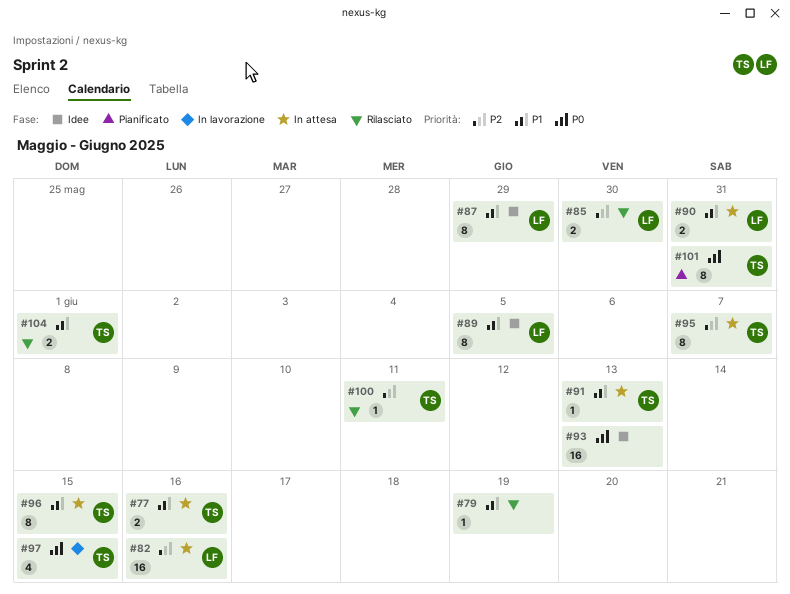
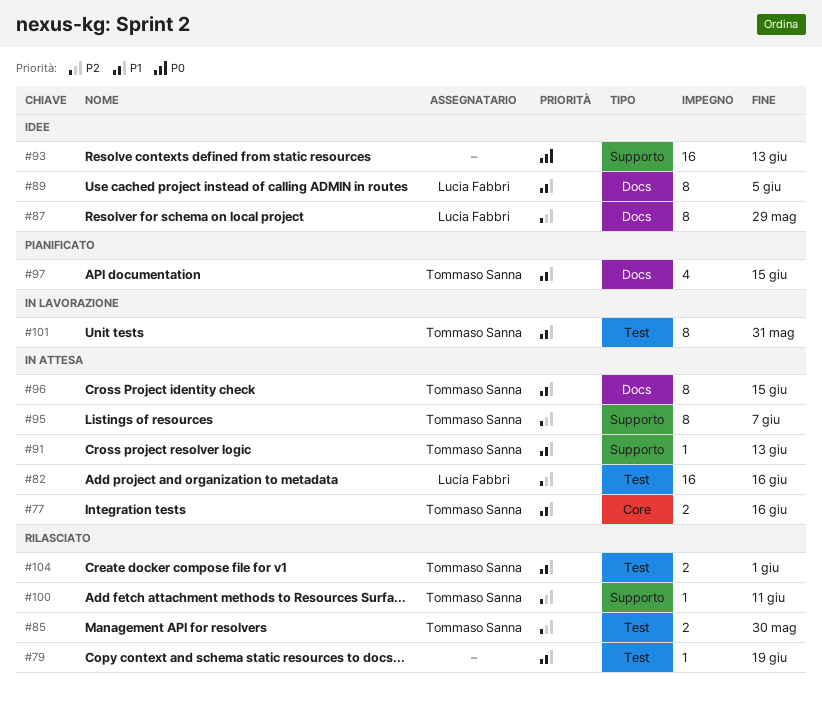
#85, owner: Lucia Fabbri -> Tommaso Sanna
#87, priority: P1 -> P2
#90: present -> none
#97, status: In lavorazione -> Pianificato
#97, priority: P0 -> P1
#101, status: Pianificato -> In lavorazione
#101, priority: P0 -> P1

